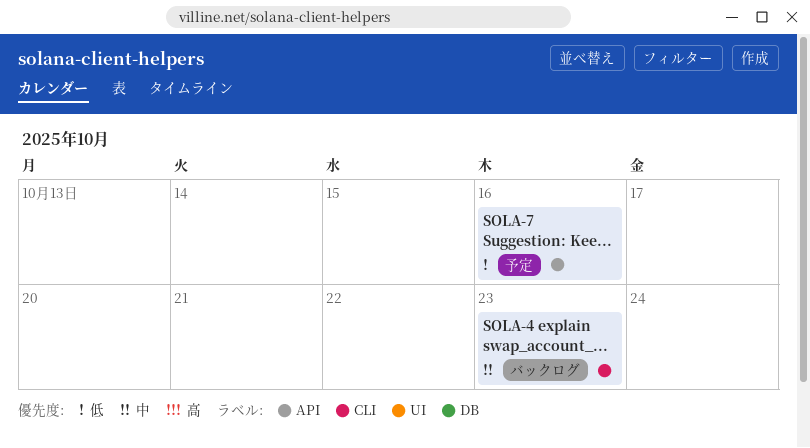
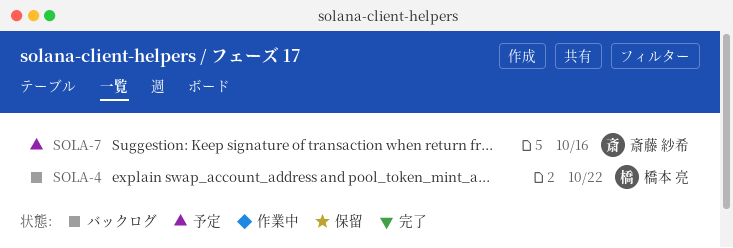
SOLA-4, due: Oct 23 -> Oct 22

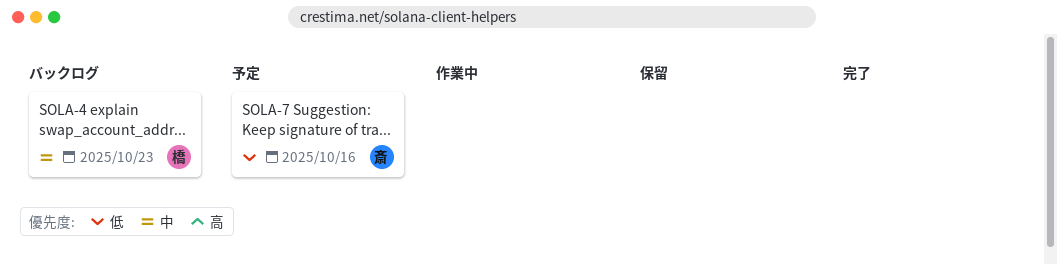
SOLA-4, due: Oct 22 -> Oct 23

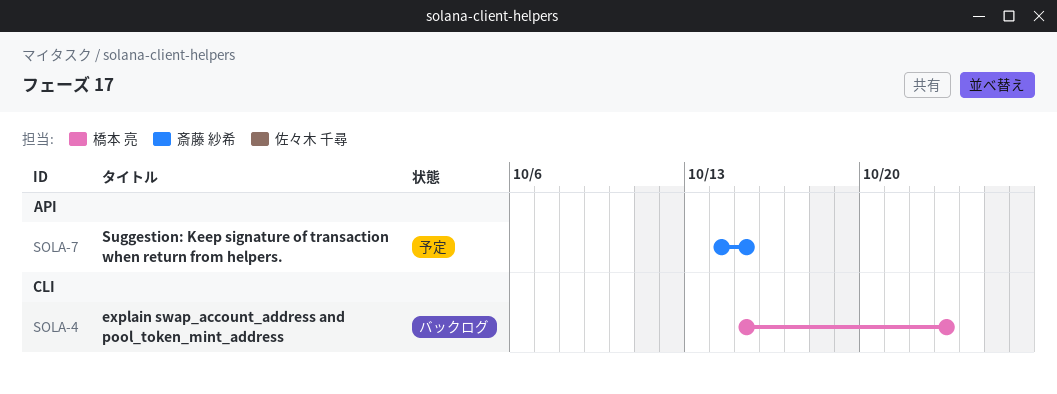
SOLA-7, due: Oct 16 -> Oct 15

